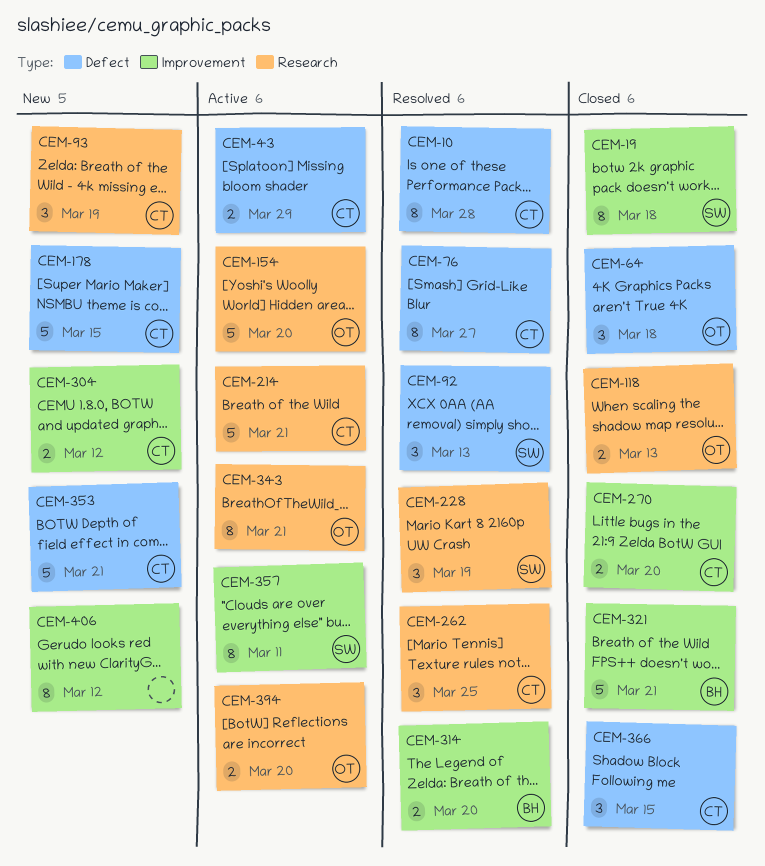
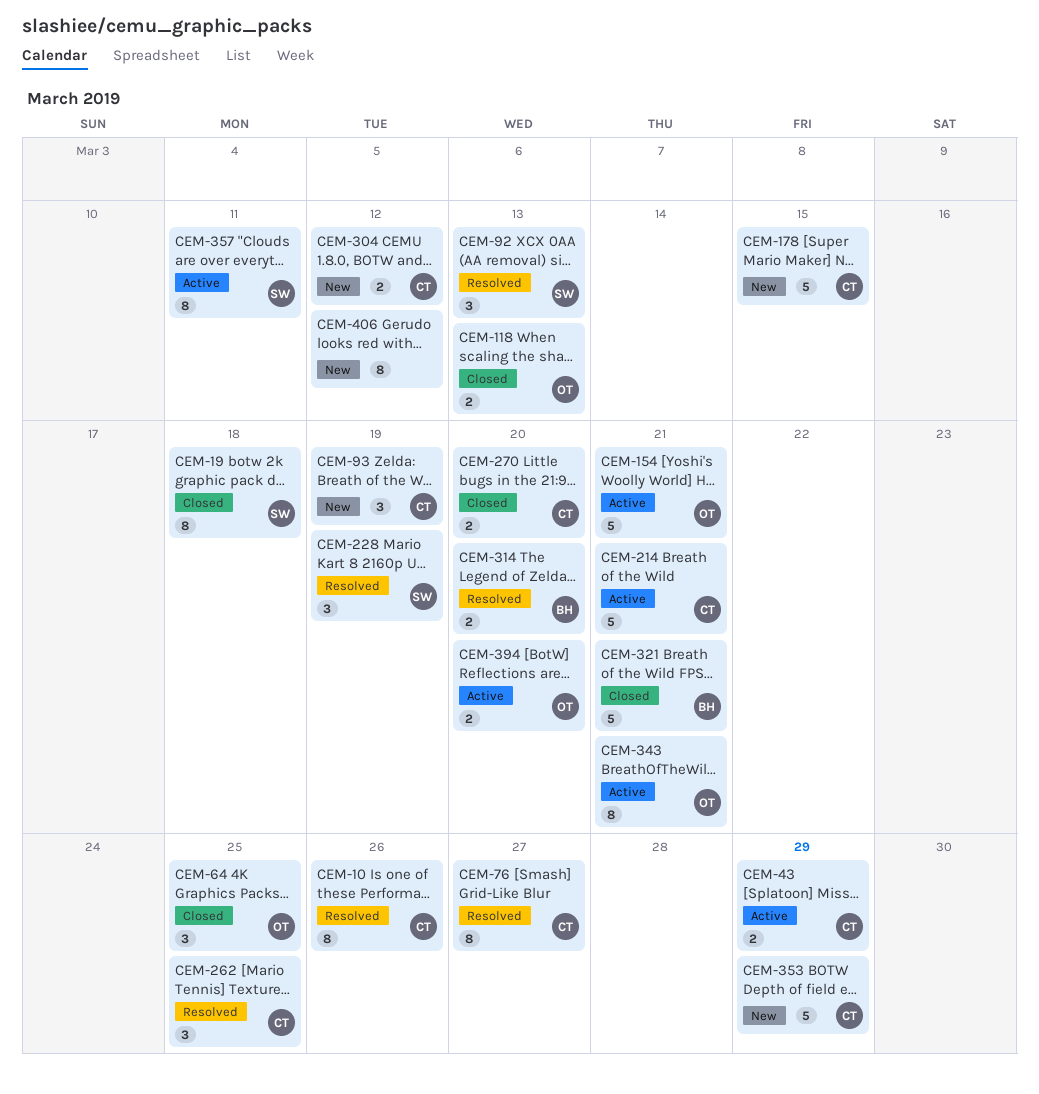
CEM-10, due: Mar 28 -> Mar 26
CEM-64, due: Mar 18 -> Mar 25
CEM-154, due: Mar 20 -> Mar 21
CEM-353, due: Mar 21 -> Mar 29
CEM-366: present -> none

